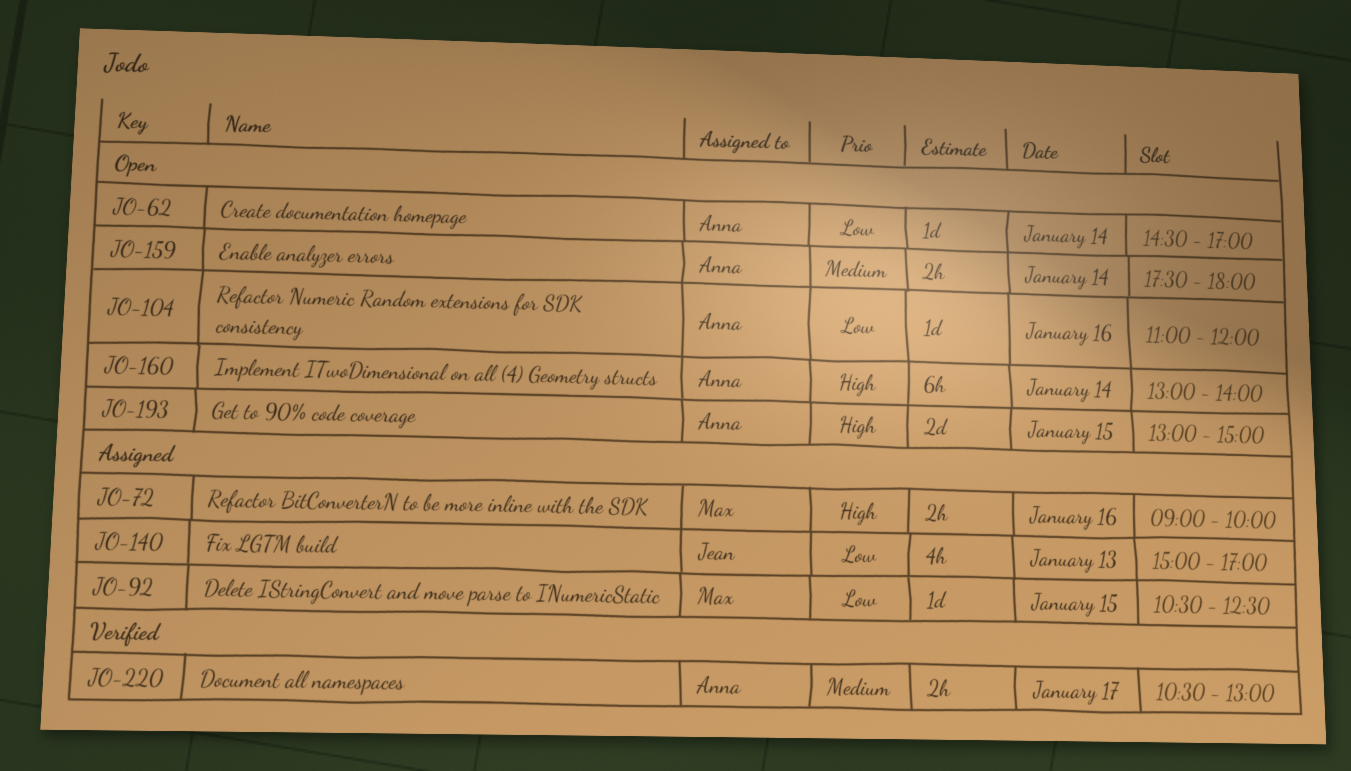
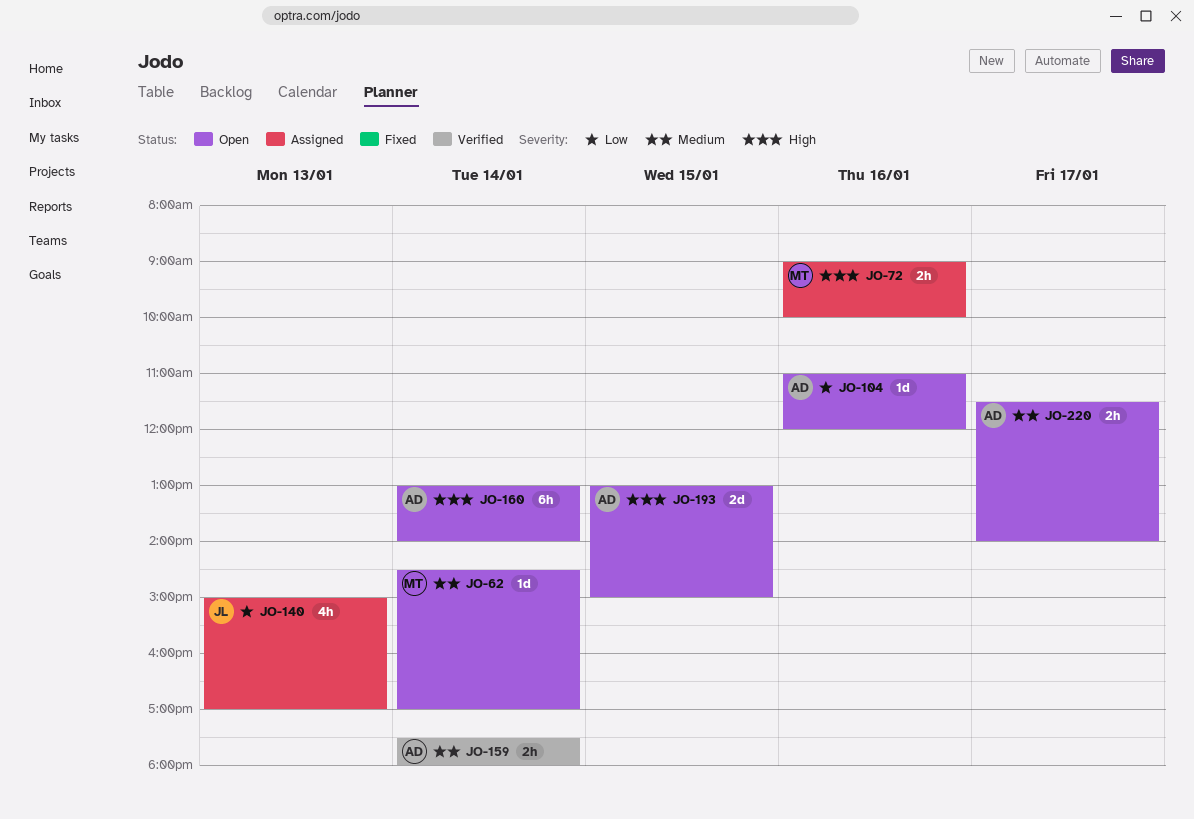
JO-62, owner: Anna -> Max
JO-62, priority: Low -> Medium
JO-92: present -> none
JO-159, status: Open -> Verified
JO-220, status: Verified -> Open
JO-220, begins: 10:30 -> 11:30
JO-220, ends: 13:00 -> 14:00

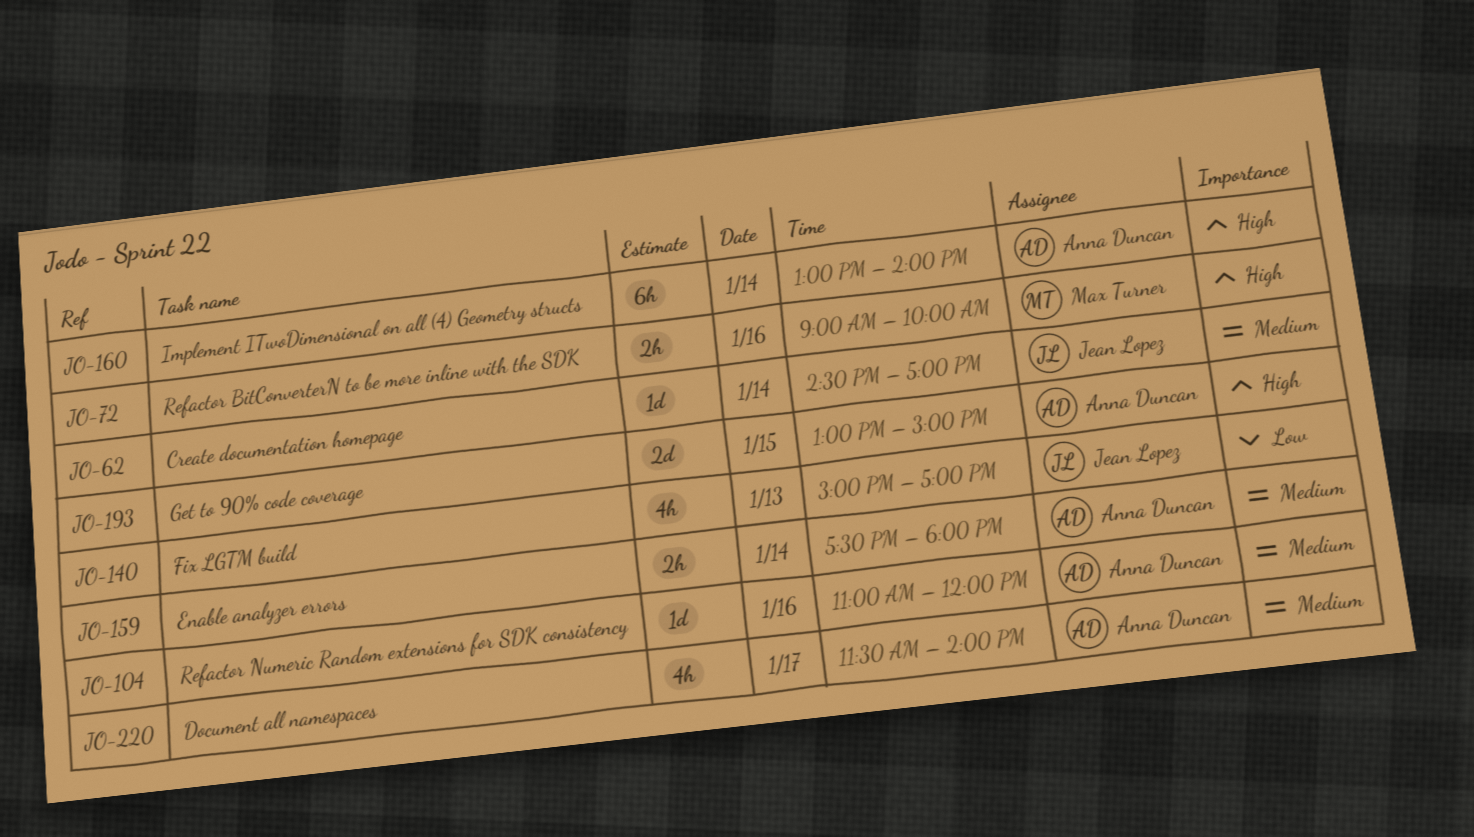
JO-62, owner: Max Turner -> Jean Lopez
JO-104, priority: Low -> Medium
JO-220, estimate: 2h -> 4h

